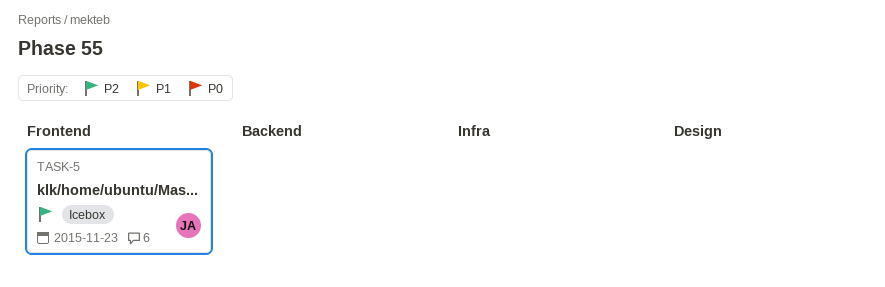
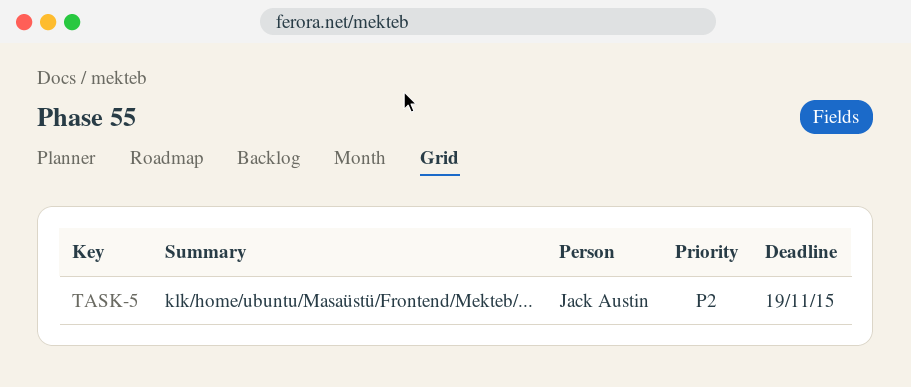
TASK-5, due: Nov 23 -> Nov 19

